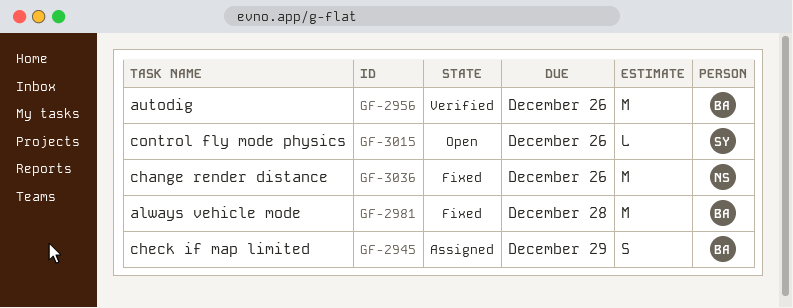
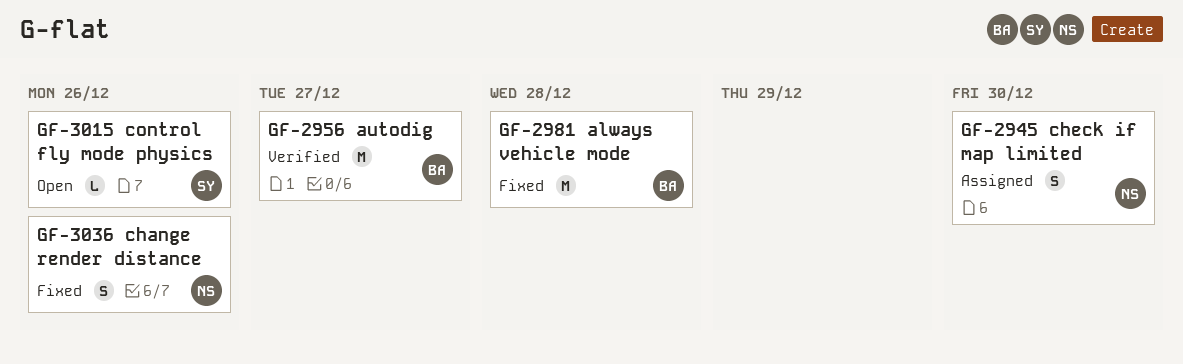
GF-2945, owner: BA -> NS
GF-2945, due: Dec 29 -> Dec 30
GF-2956, due: Dec 26 -> Dec 27
GF-3036, estimate: M -> S

